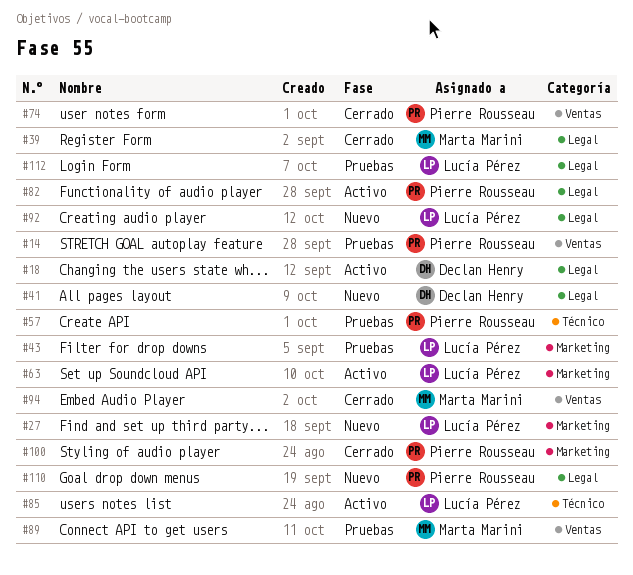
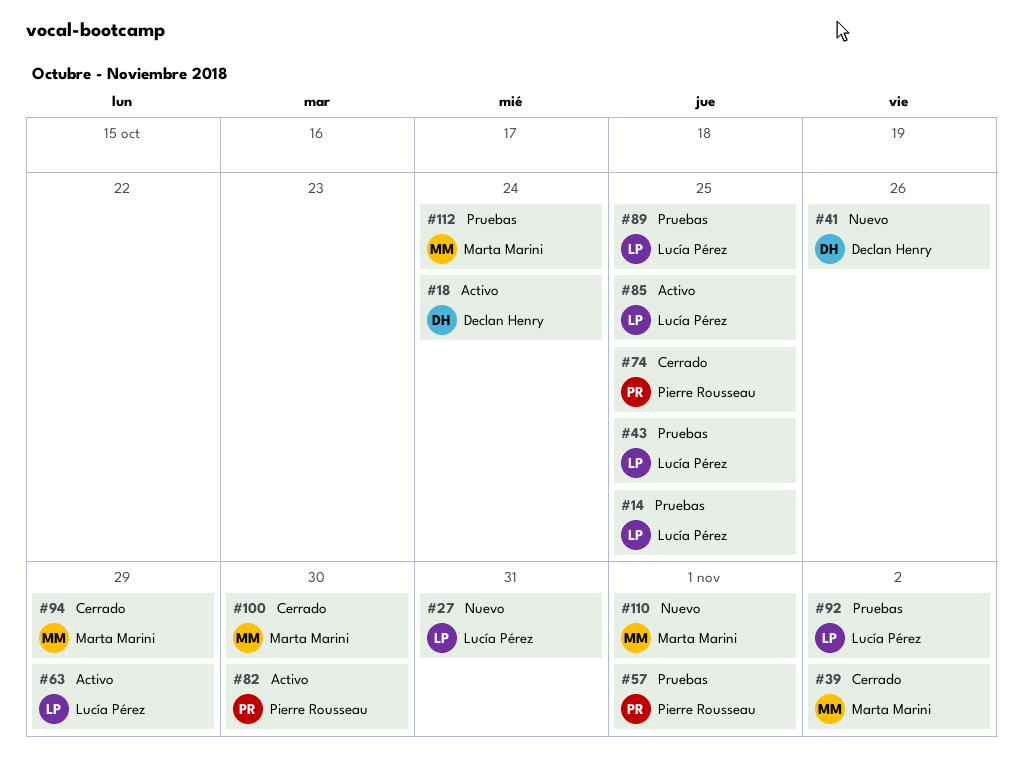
#14, owner: Pierre Rousseau -> Lucía Pérez
#89, owner: Marta Marini -> Lucía Pérez
#92, status: Nuevo -> Pruebas
#100, owner: Pierre Rousseau -> Marta Marini
#110, owner: Pierre Rousseau -> Marta Marini
#112, owner: Lucía Pérez -> Marta Marini

